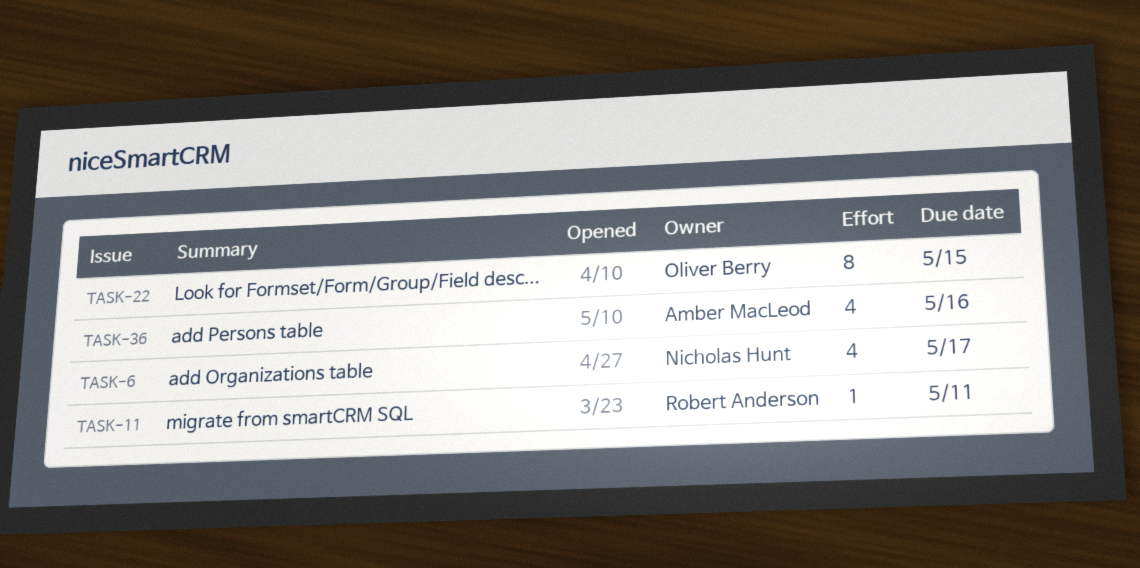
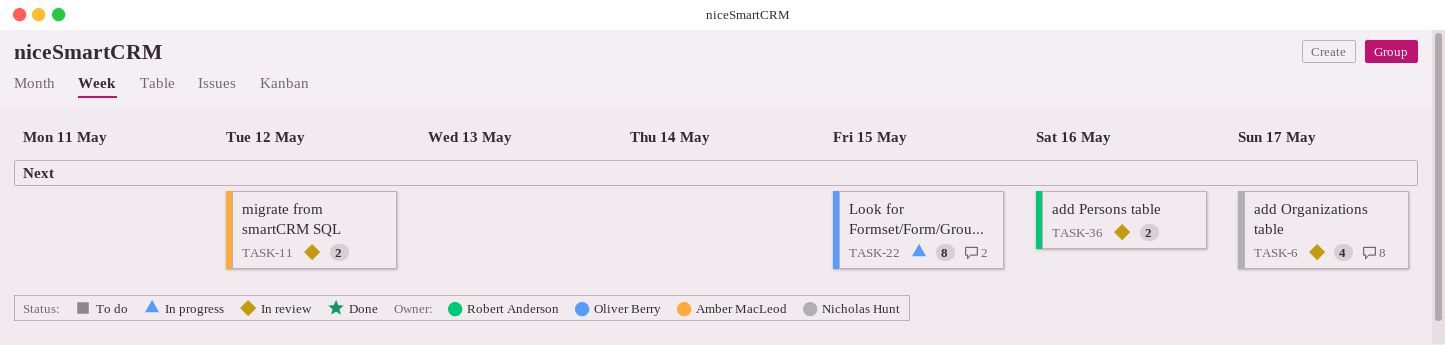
TASK-11, owner: Robert Anderson -> Amber MacLeod
TASK-11, estimate: 1 -> 2
TASK-11, due: May 11 -> May 12
TASK-36, owner: Amber MacLeod -> Robert Anderson
TASK-36, estimate: 4 -> 2

